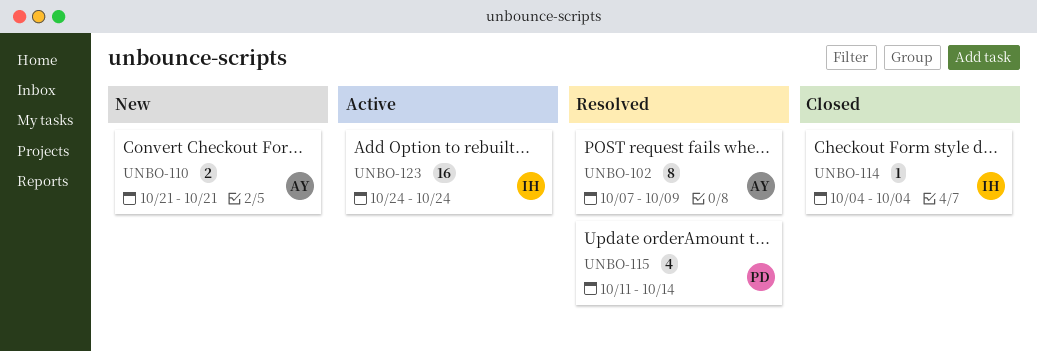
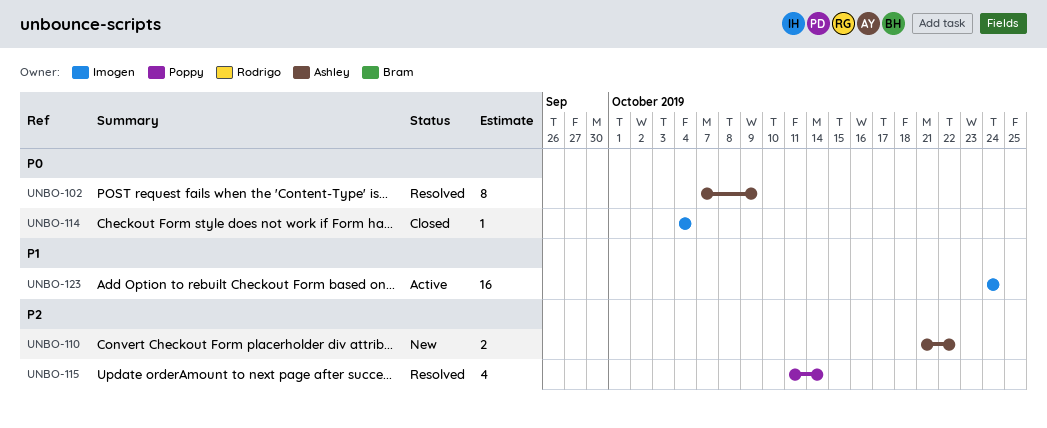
UNBO-110, due: Oct 21 -> Oct 22

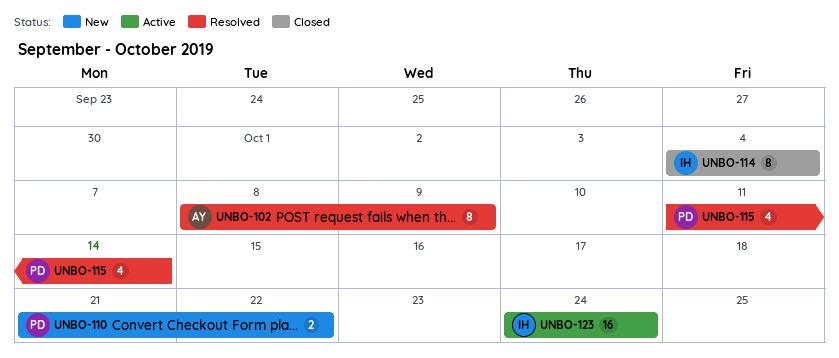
UNBO-102, start: Oct 7 -> Oct 8
UNBO-110, owner: Ashley -> Poppy
UNBO-114, estimate: 1 -> 8

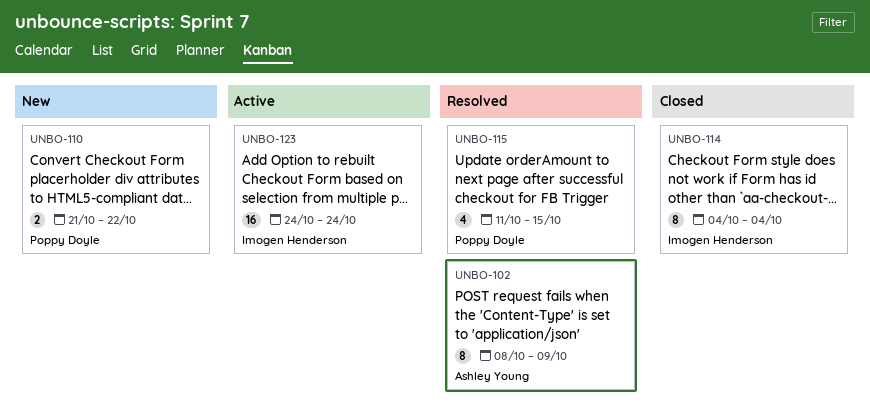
UNBO-115, due: Oct 14 -> Oct 15

